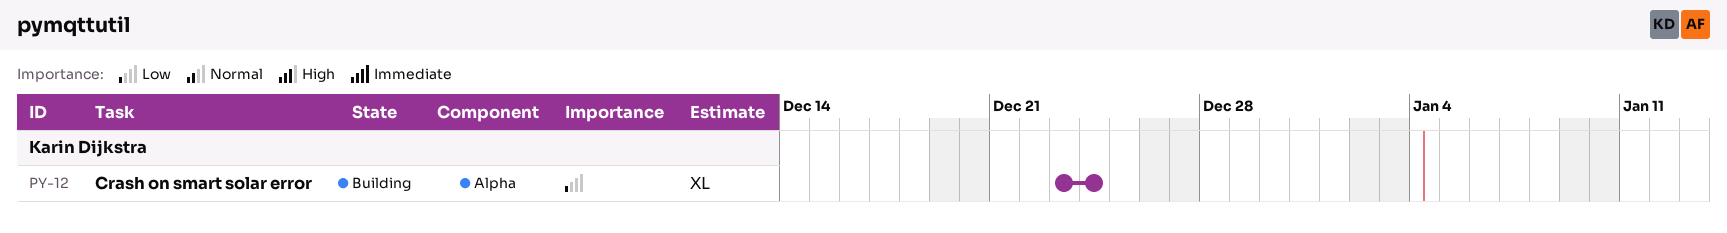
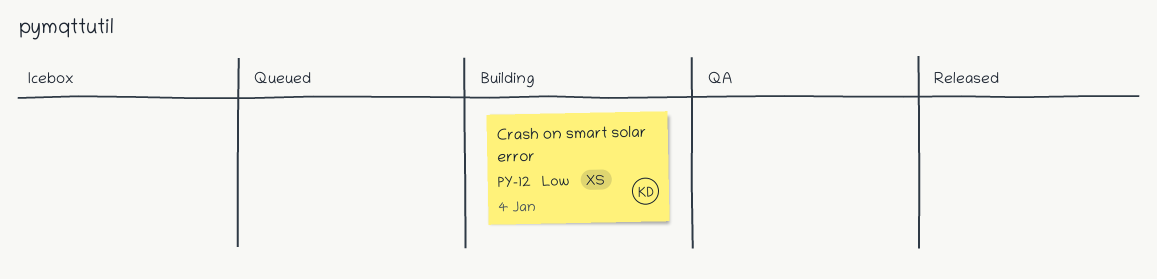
PY-12, estimate: XL -> XS
PY-12, due: Dec 24 -> Jan 4

